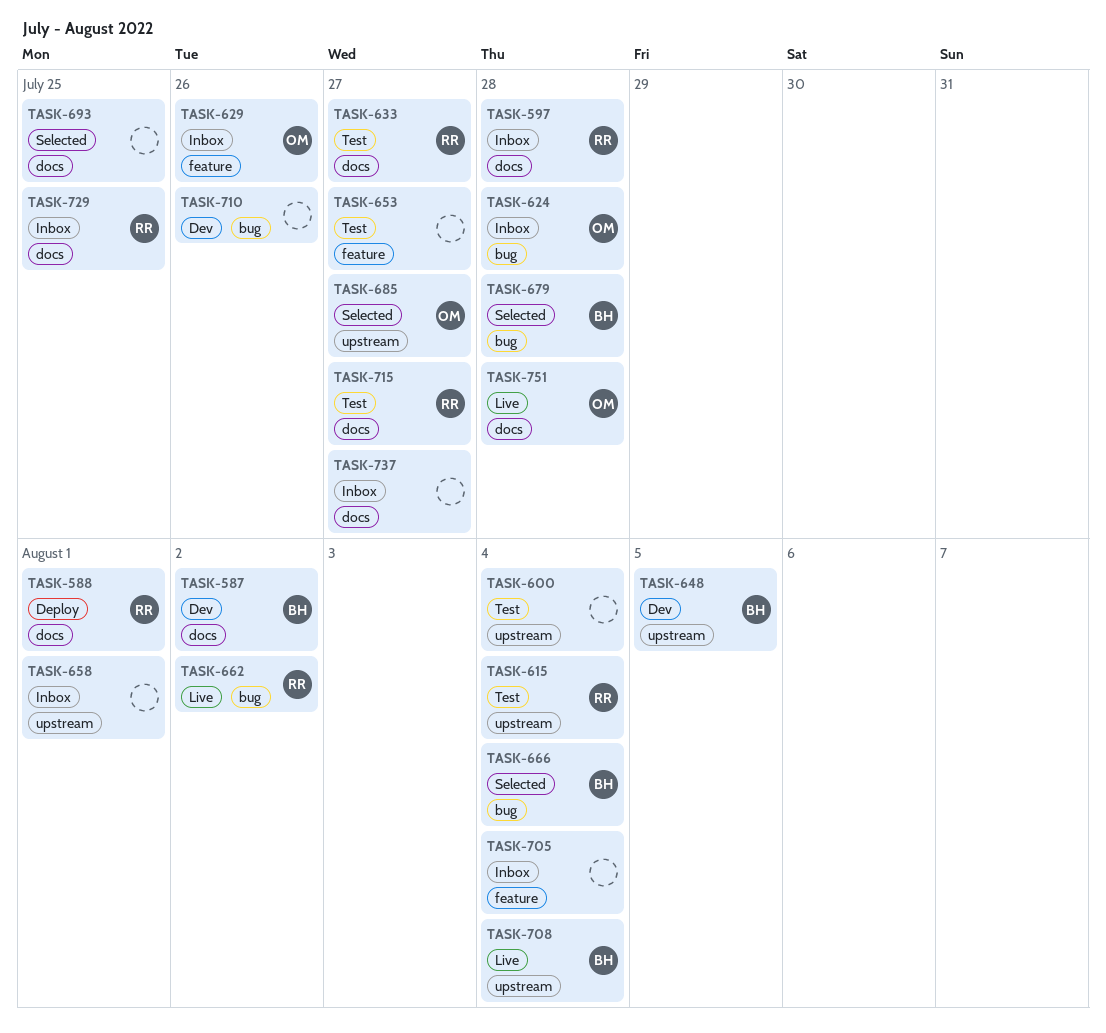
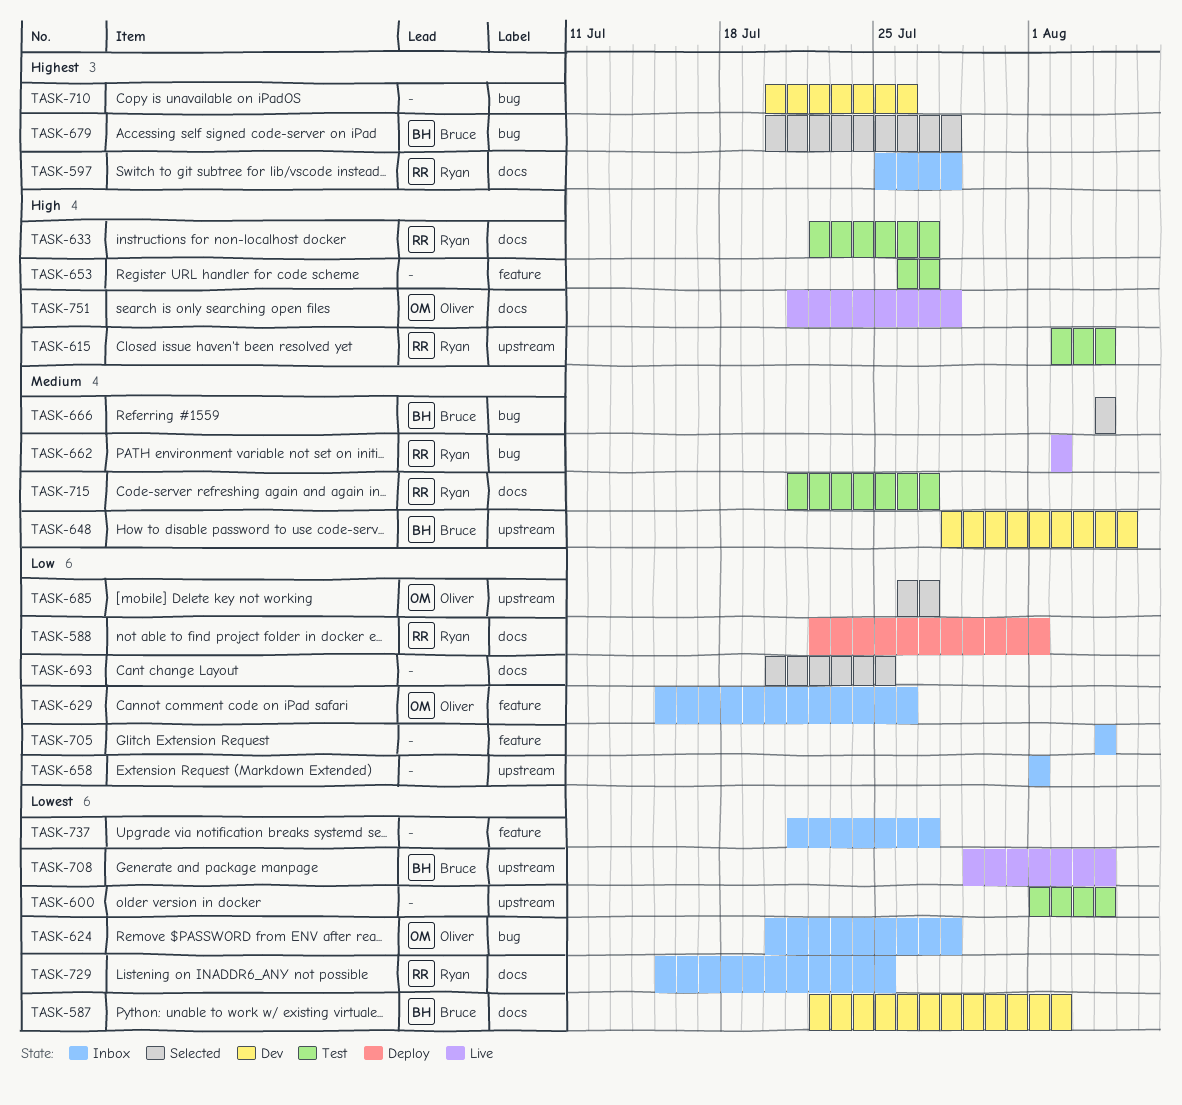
TASK-737, label: docs -> feature

